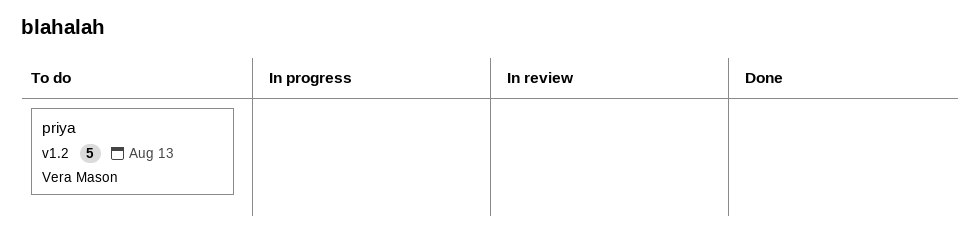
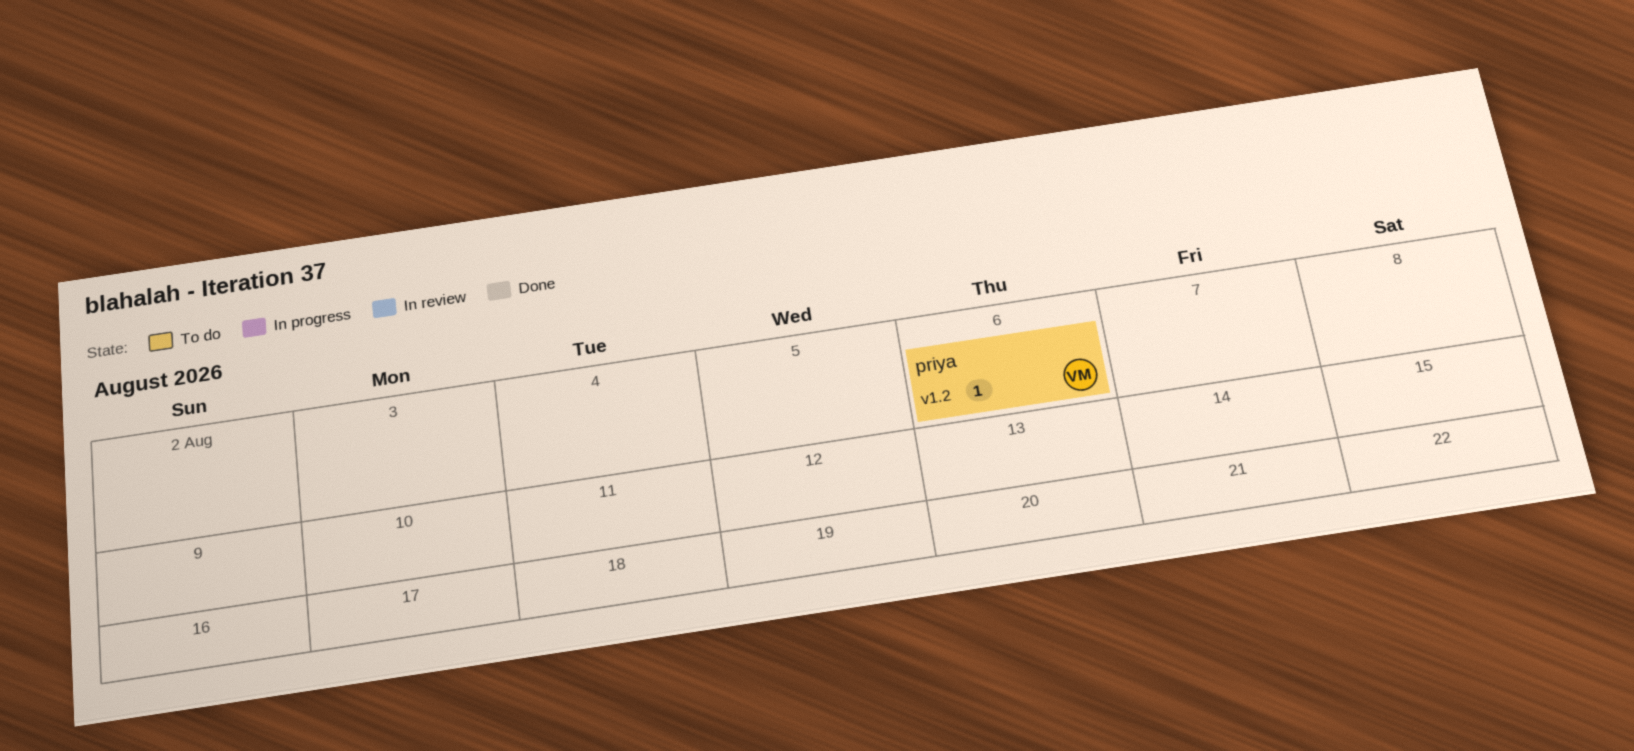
priya, estimate: 5 -> 1
priya, due: Aug 13 -> Aug 6

